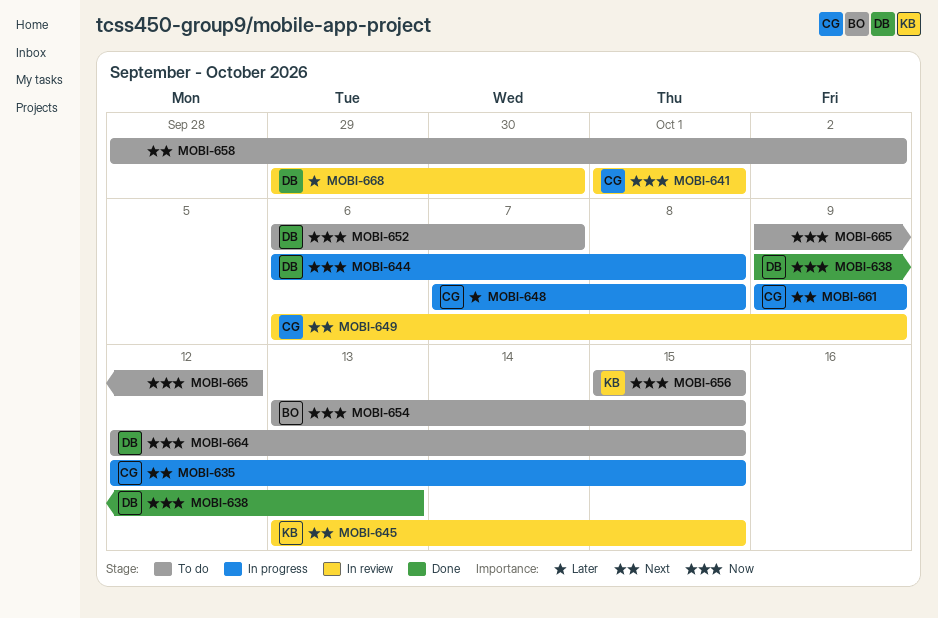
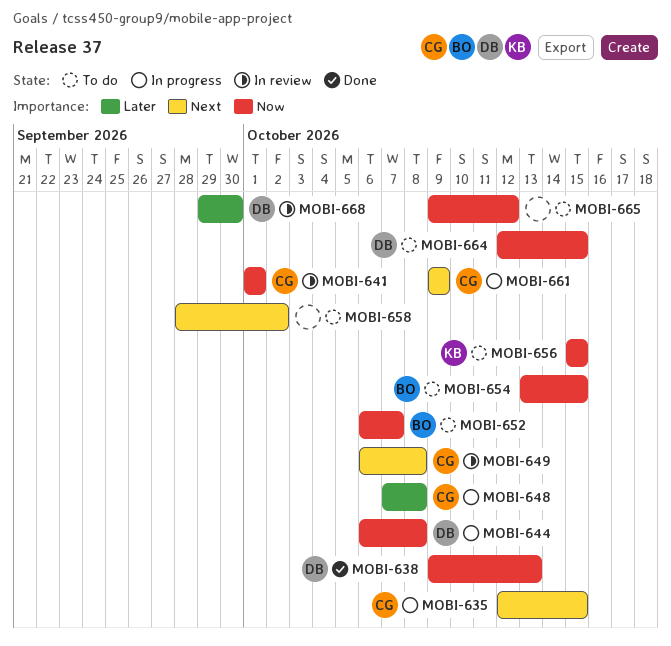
MOBI-645: present -> none
MOBI-649, due: Oct 9 -> Oct 8
MOBI-652, owner: DB -> BO

